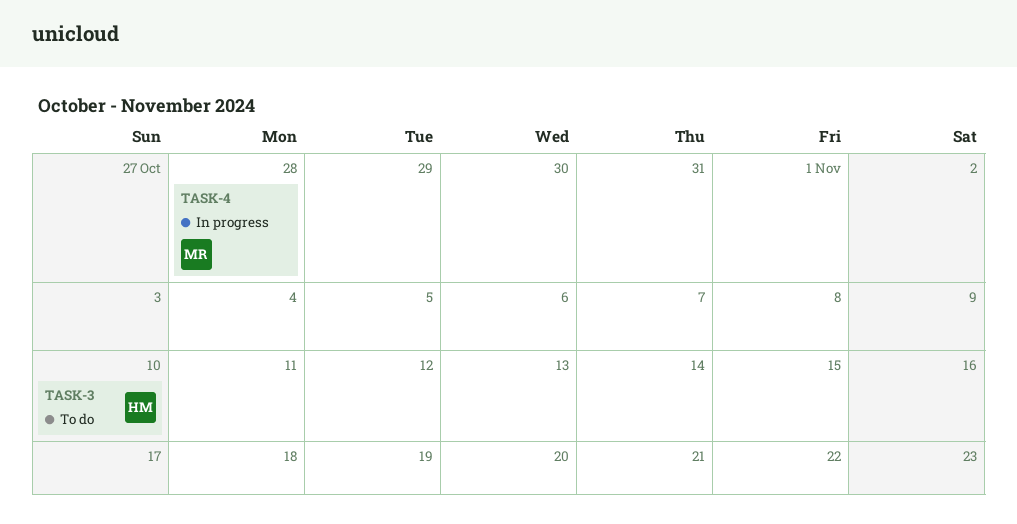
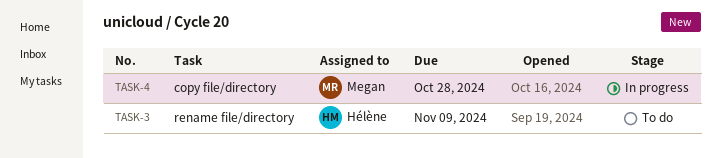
TASK-3, due: Nov 10 -> Nov 9

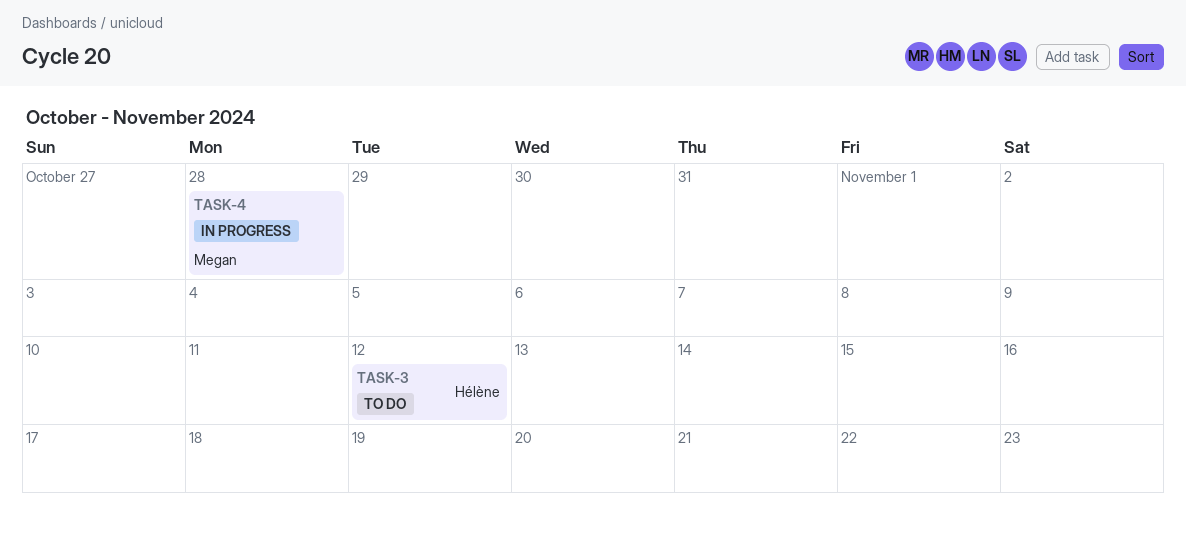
TASK-3, due: Nov 9 -> Nov 12

